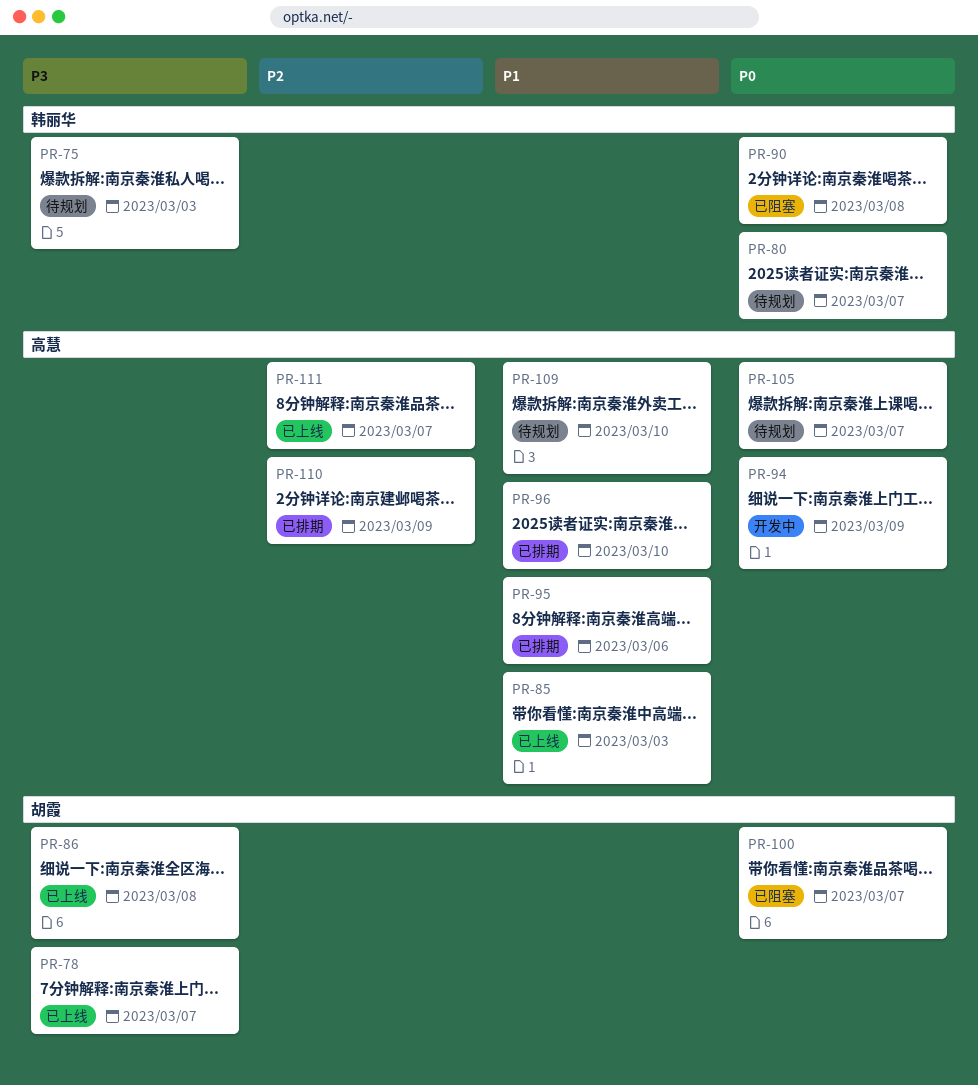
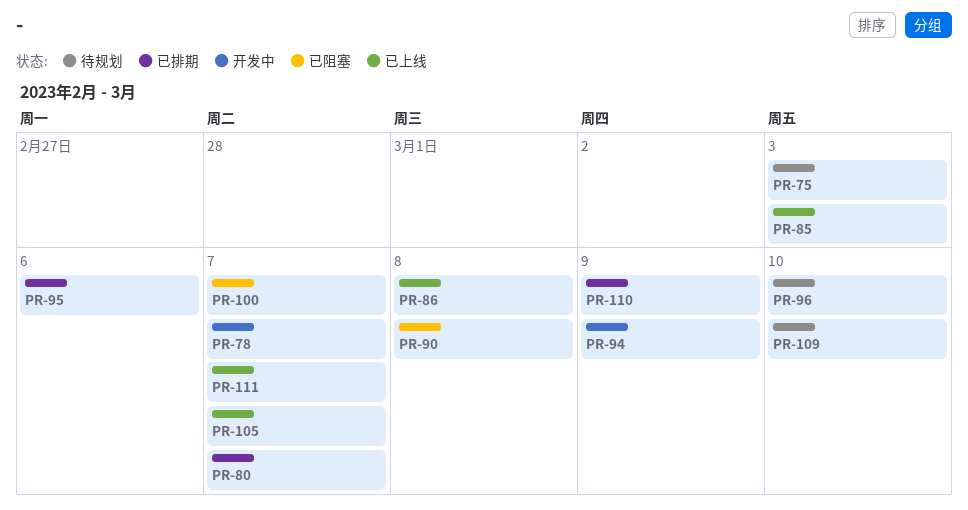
PR-78, status: 已上线 -> 开发中
PR-80, status: 待规划 -> 已排期
PR-96, status: 已排期 -> 待规划
PR-105, status: 待规划 -> 已上线

